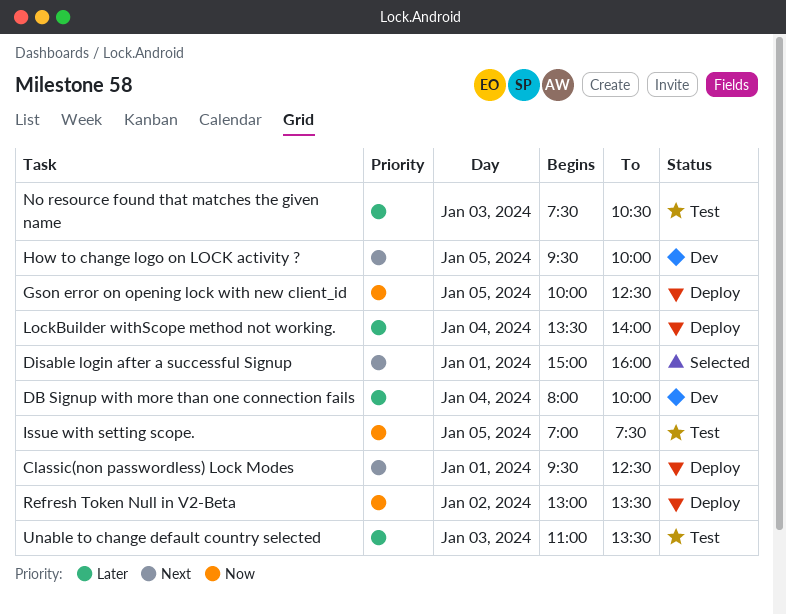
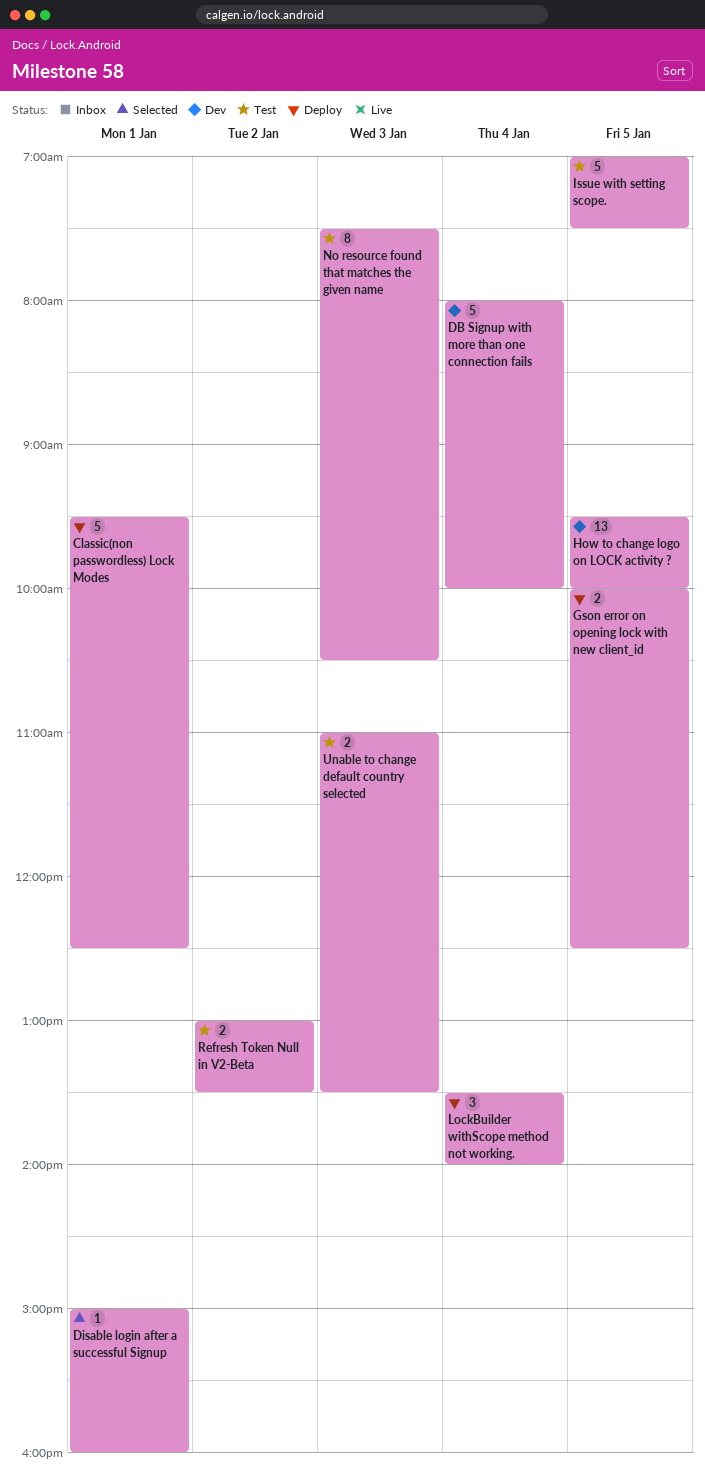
Refresh Token Null in V2-Beta, status: Deploy -> Test

